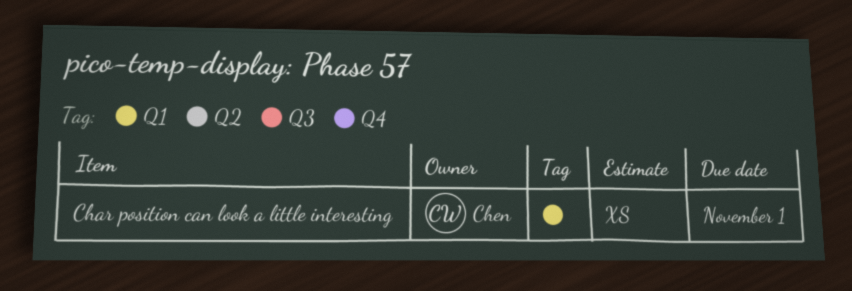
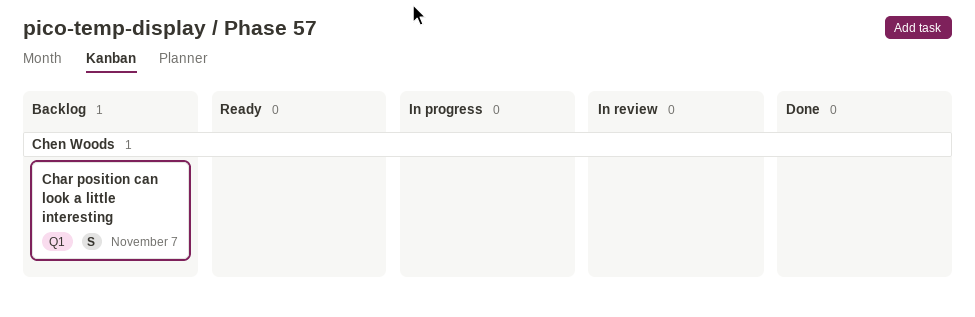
Char position can look a little interesting, estimate: XS -> S
Char position can look a little interesting, due: Nov 1 -> Nov 7

